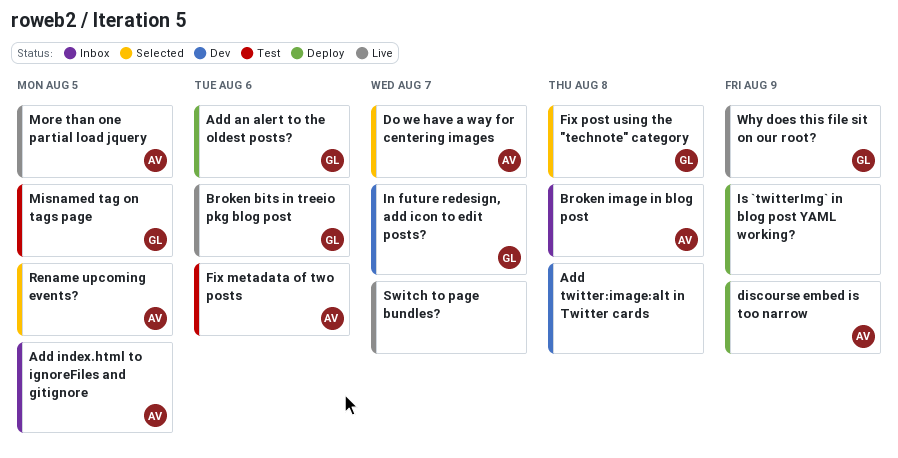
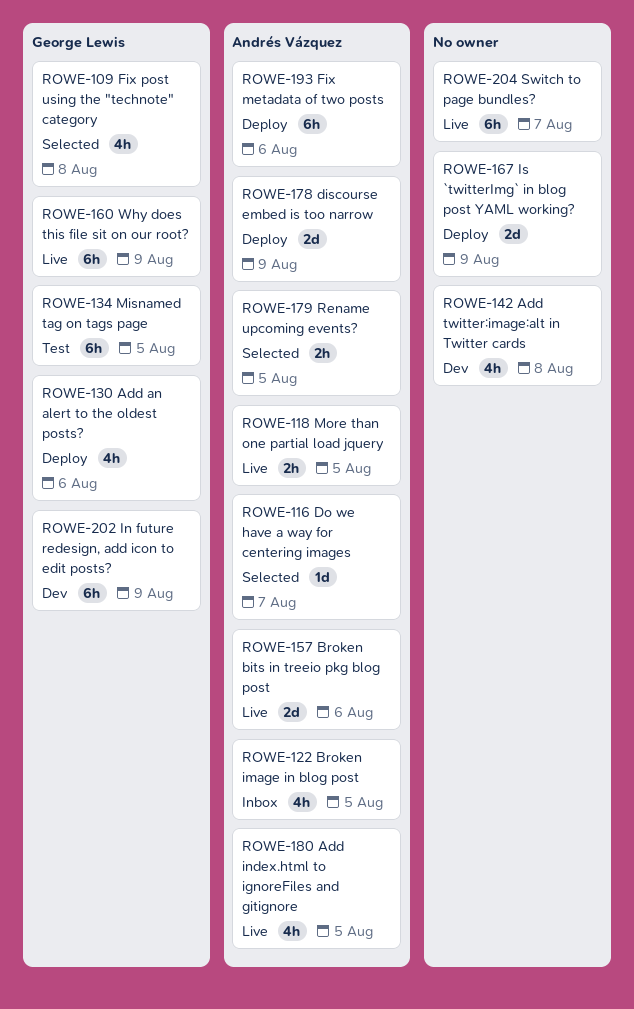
Add index.html to ignoreFiles and gitignore, status: Inbox -> Live
Broken bits in treeio pkg blog post, owner: George Lewis -> Andrés Vázquez
Broken image in blog post, due: Aug 8 -> Aug 5
Fix metadata of two posts, status: Test -> Deploy
In future redesign, add icon to edit posts?, due: Aug 7 -> Aug 9

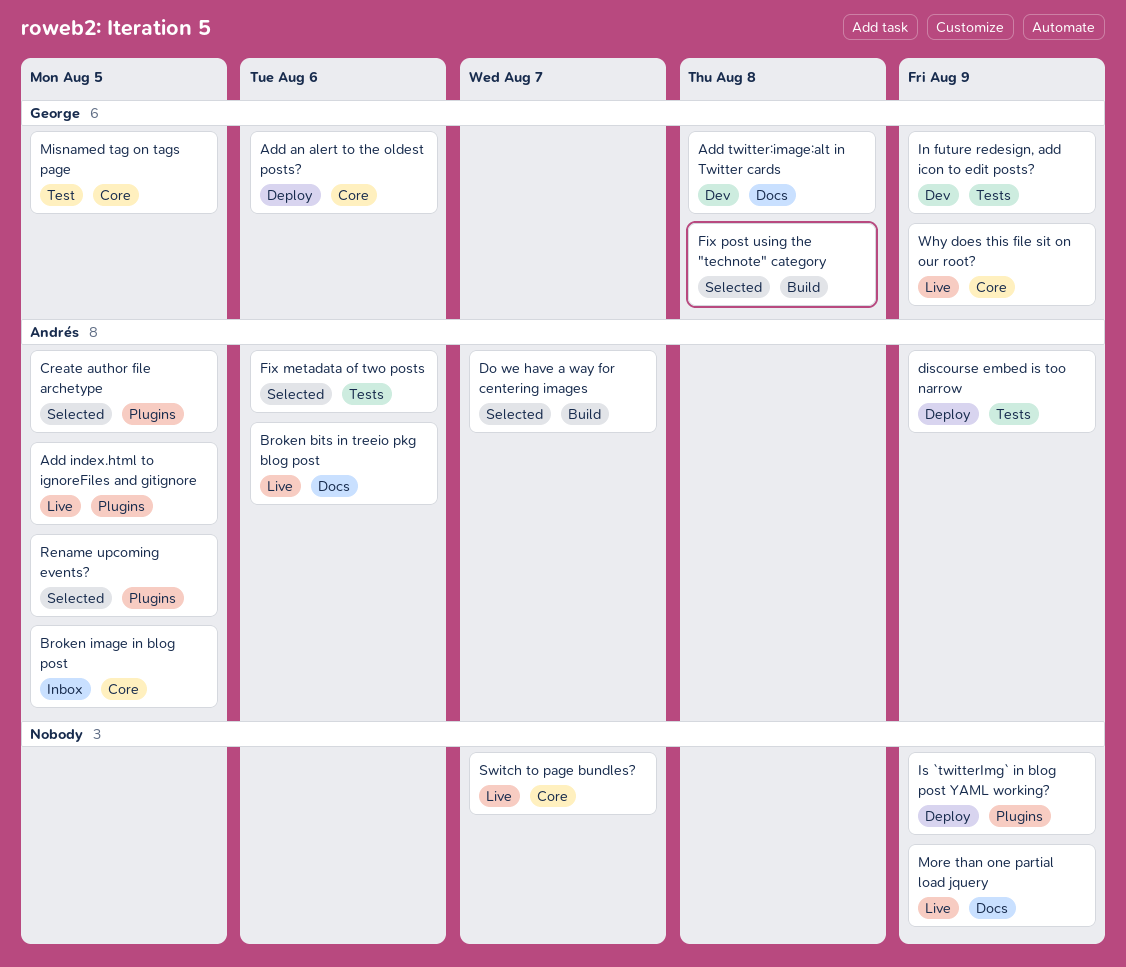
Add twitter:image:alt in Twitter cards, owner: none -> George Lewis
Create author file archetype: none -> present
Fix metadata of two posts, status: Deploy -> Selected
More than one partial load jquery, owner: Andrés Vázquez -> none
More than one partial load jquery, due: Aug 5 -> Aug 9

